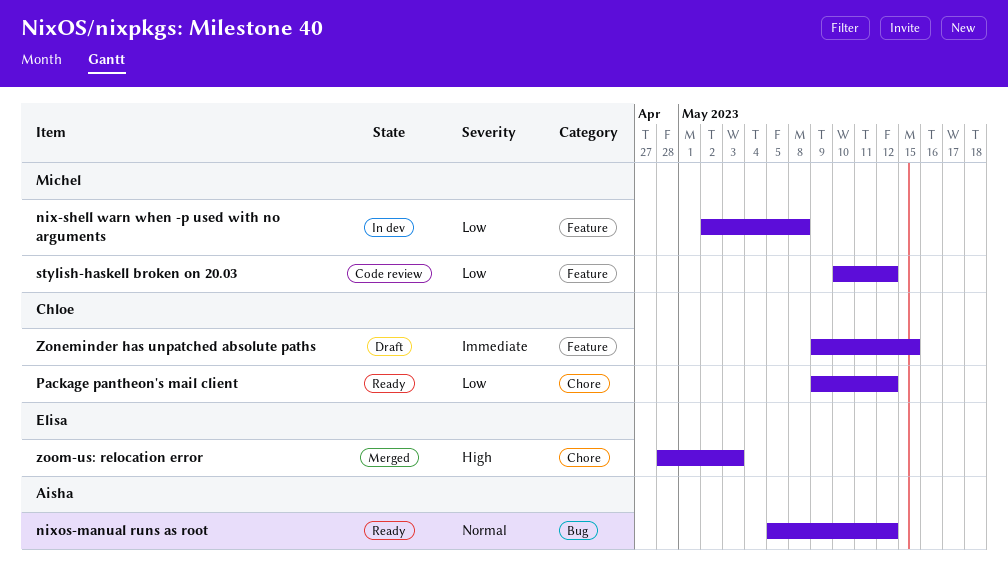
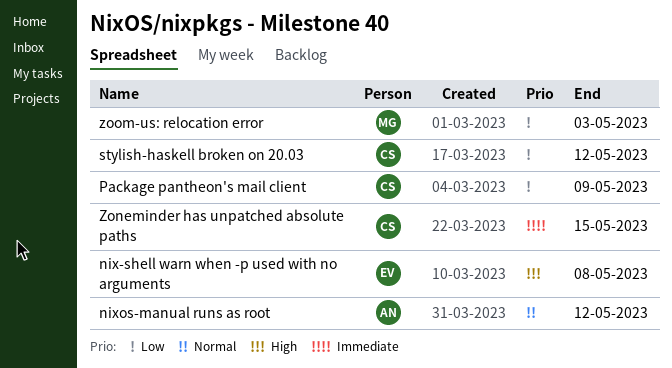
nix-shell warn when -p used with no arguments, owner: Michel -> Elisa
nix-shell warn when -p used with no arguments, priority: Low -> High
Package pantheon's mail client, due: May 12 -> May 9
stylish-haskell broken on 20.03, owner: Michel -> Chloe
zoom-us: relocation error, owner: Elisa -> Michel
zoom-us: relocation error, priority: High -> Low

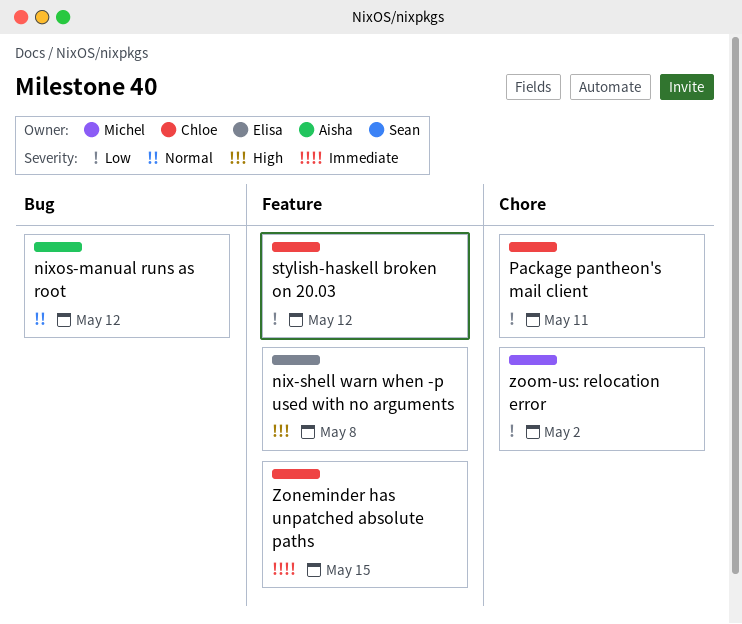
Package pantheon's mail client, due: May 9 -> May 11
zoom-us: relocation error, due: May 3 -> May 2

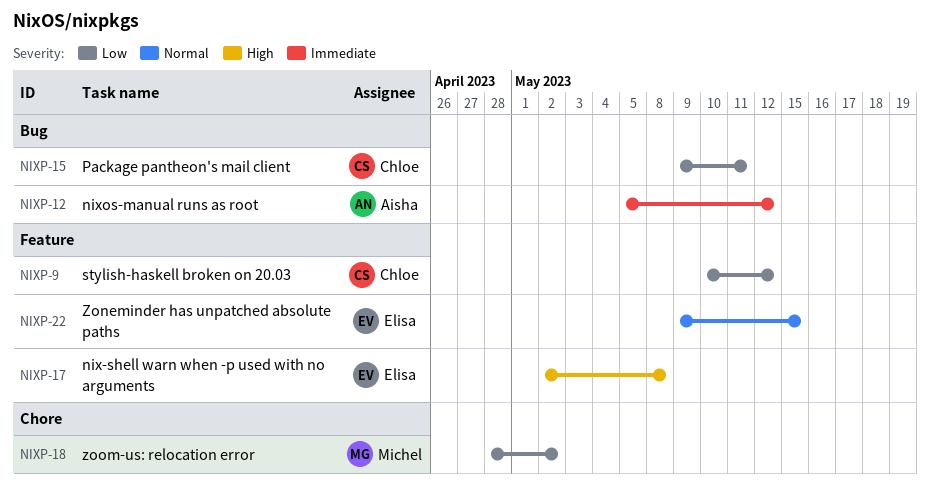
nixos-manual runs as root, priority: Normal -> Immediate
Package pantheon's mail client, label: Chore -> Bug
Zoneminder has unpatched absolute paths, owner: Chloe -> Elisa
Zoneminder has unpatched absolute paths, priority: Immediate -> Normal

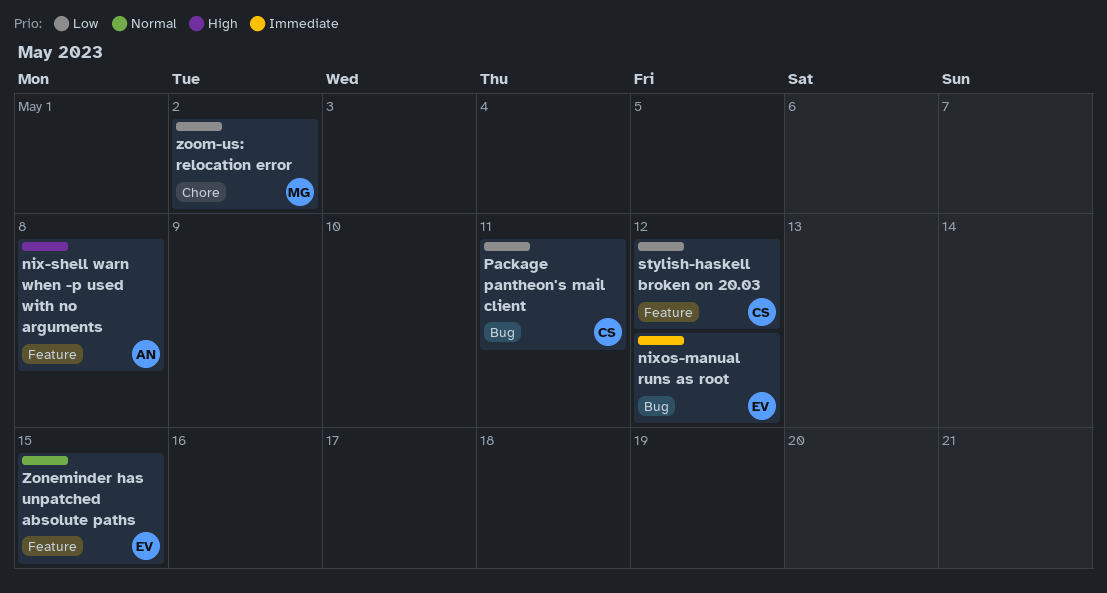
nix-shell warn when -p used with no arguments, owner: Elisa -> Aisha
nixos-manual runs as root, owner: Aisha -> Elisa

